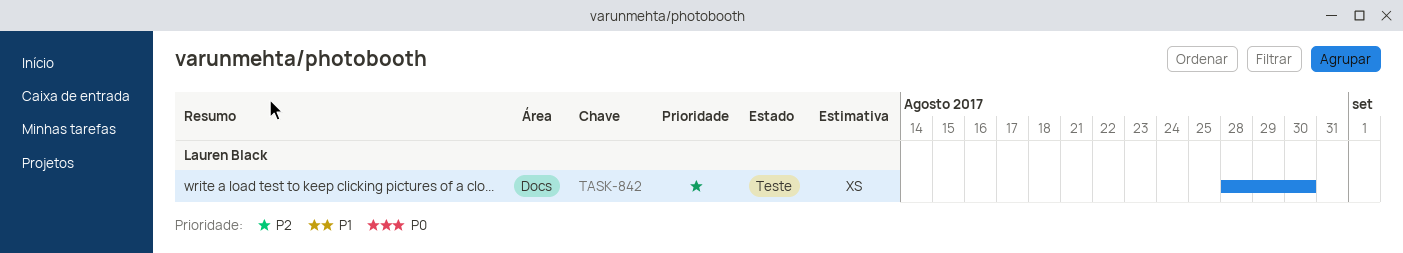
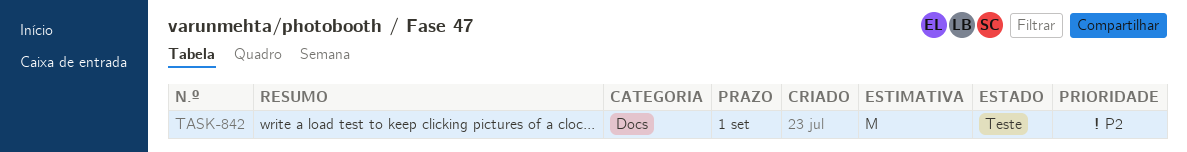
TASK-842, estimate: XS -> M
TASK-842, due: Aug 30 -> Sep 1

